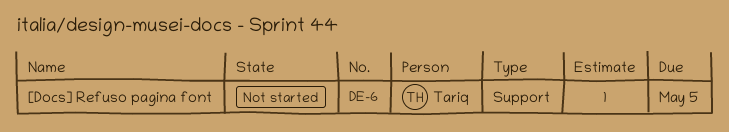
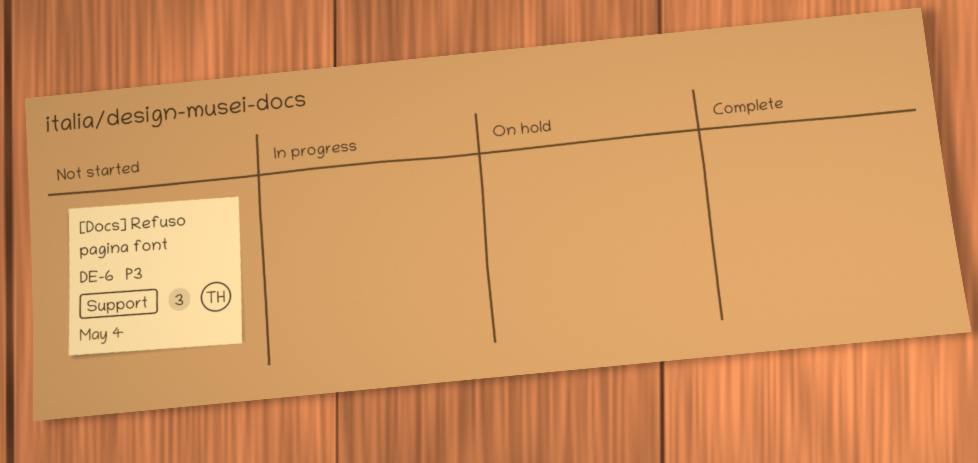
DE-6, estimate: 1 -> 3
DE-6, due: May 5 -> May 4

